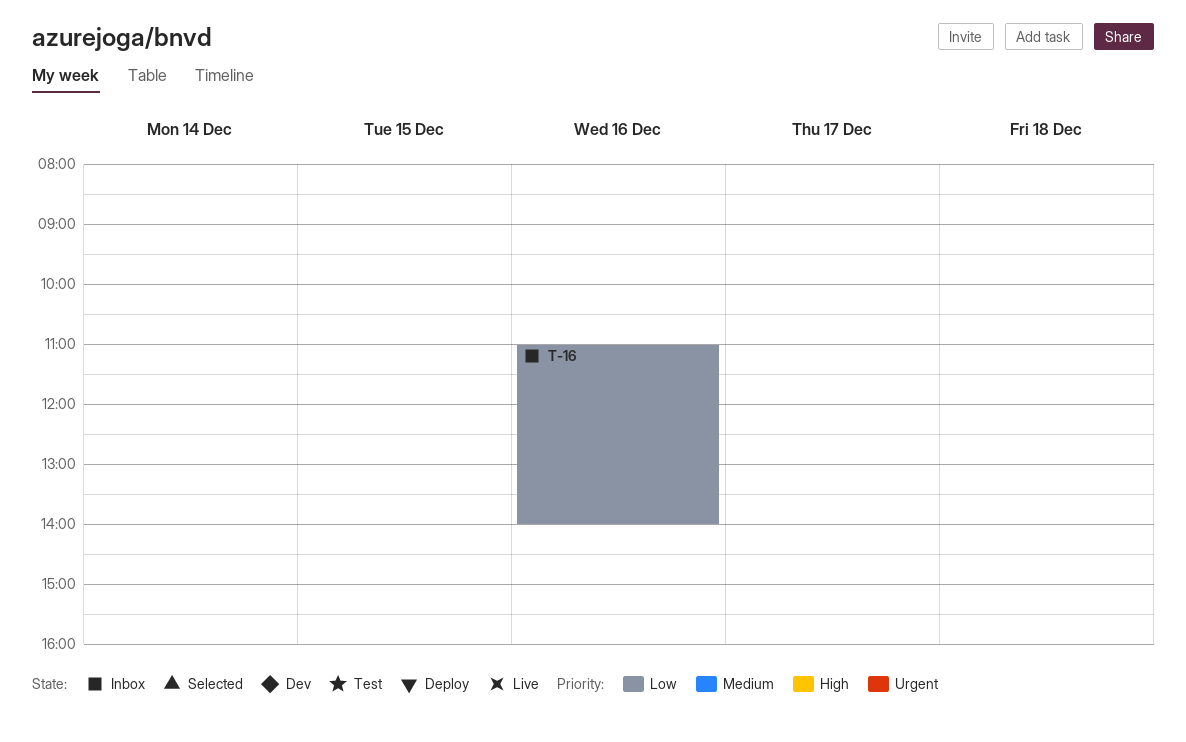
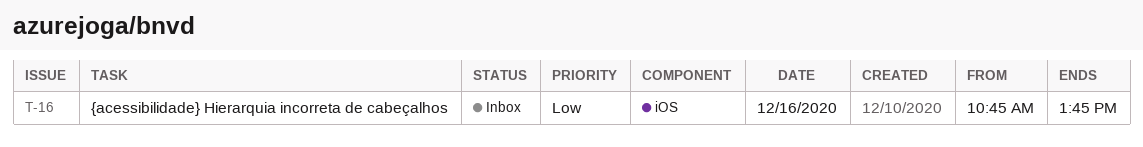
T-16, begins: 11:00 -> 10:45
T-16, ends: 14:00 -> 13:45

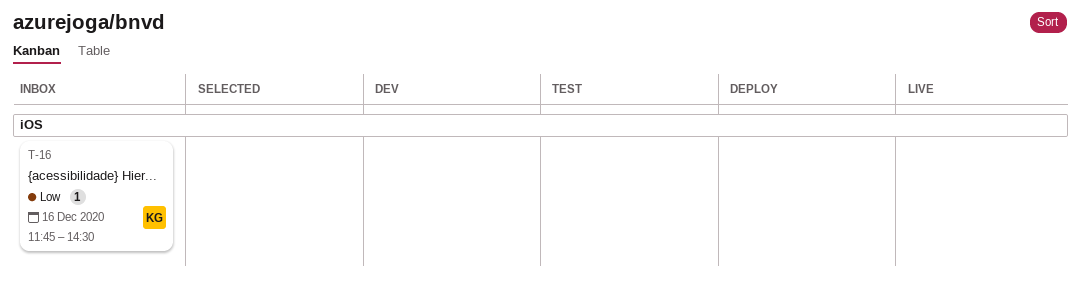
T-16, begins: 10:45 -> 11:45
T-16, ends: 13:45 -> 14:30

